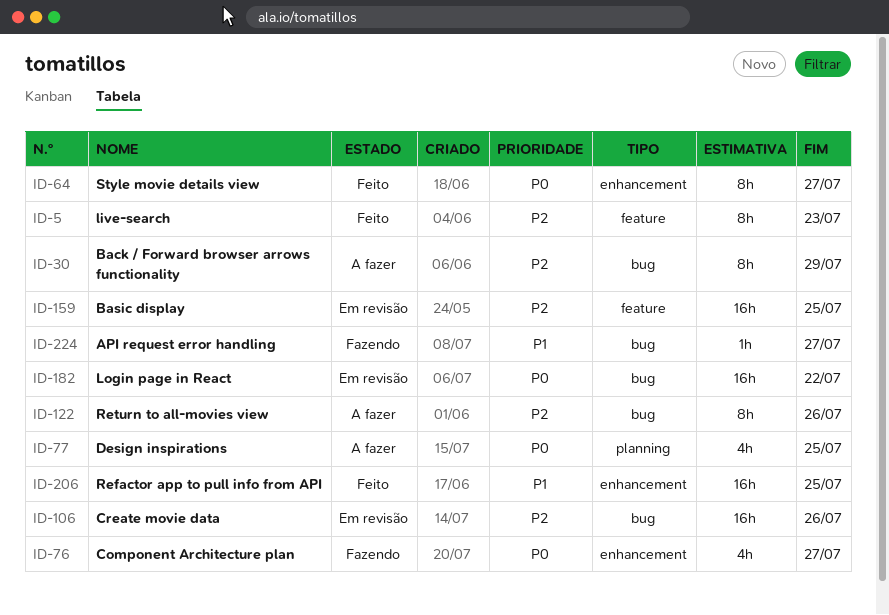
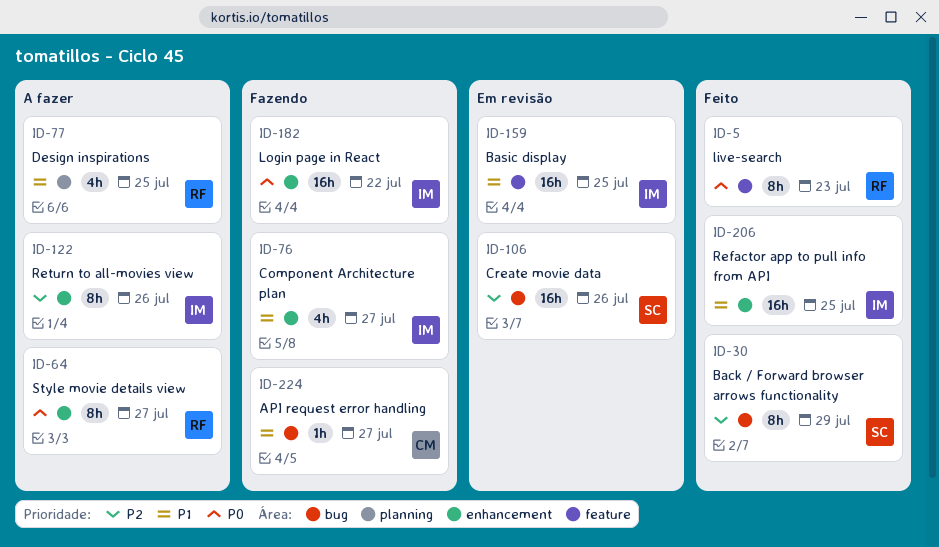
ID-5, priority: P2 -> P0
ID-30, status: A fazer -> Feito
ID-64, status: Feito -> A fazer
ID-76, priority: P0 -> P1
ID-77, priority: P0 -> P1
ID-122, label: bug -> enhancement
ID-159, priority: P2 -> P1
ID-182, status: Em revisão -> Fazendo
ID-182, label: bug -> enhancement

